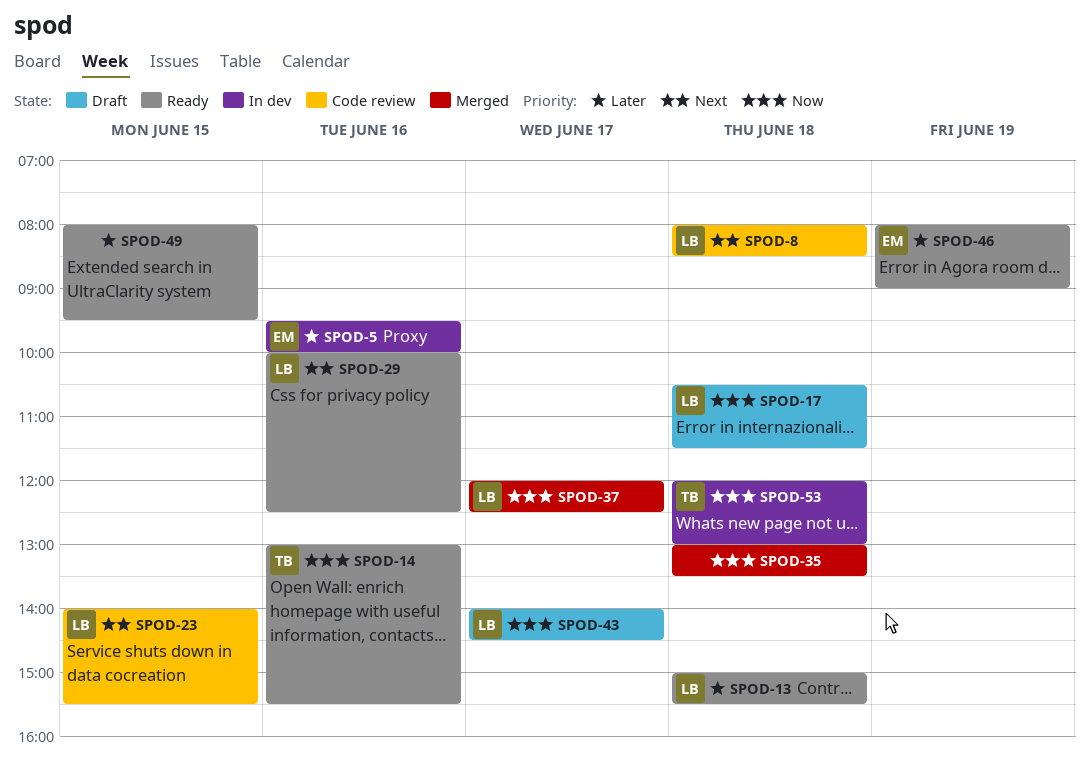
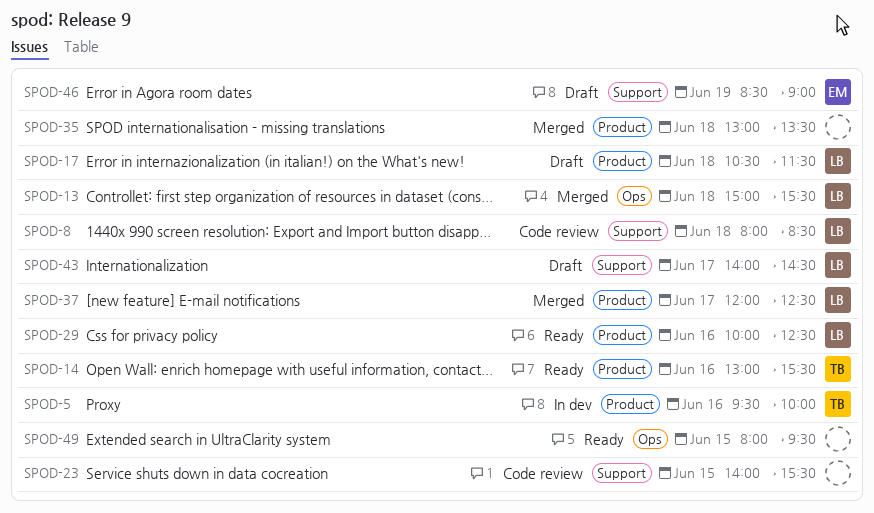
SPOD-5, owner: EM -> TB
SPOD-13, status: Ready -> Merged
SPOD-23, owner: LB -> none
SPOD-46, status: Ready -> Draft
SPOD-46, begins: 08:00 -> 08:30
SPOD-53: present -> none

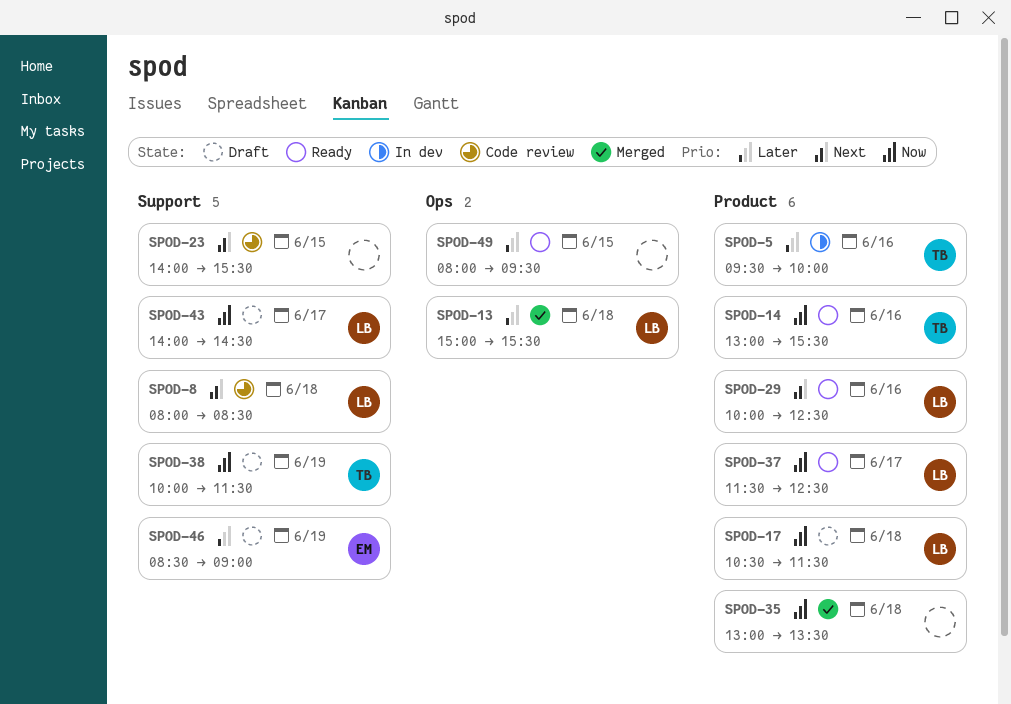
SPOD-37, status: Merged -> Ready
SPOD-37, begins: 12:00 -> 11:30
SPOD-38: none -> present

